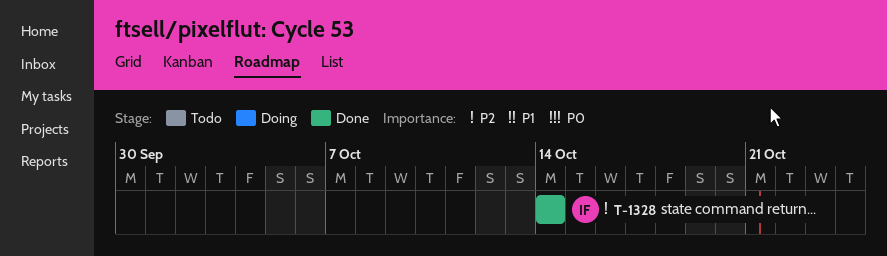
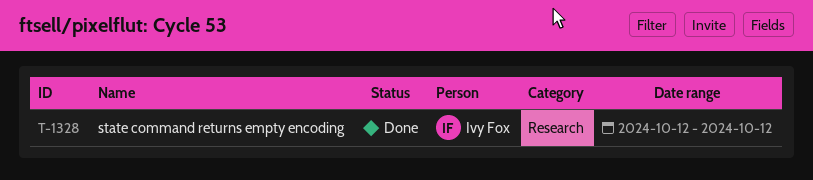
T-1328, start: Oct 14 -> Oct 12
T-1328, due: Oct 14 -> Oct 12

